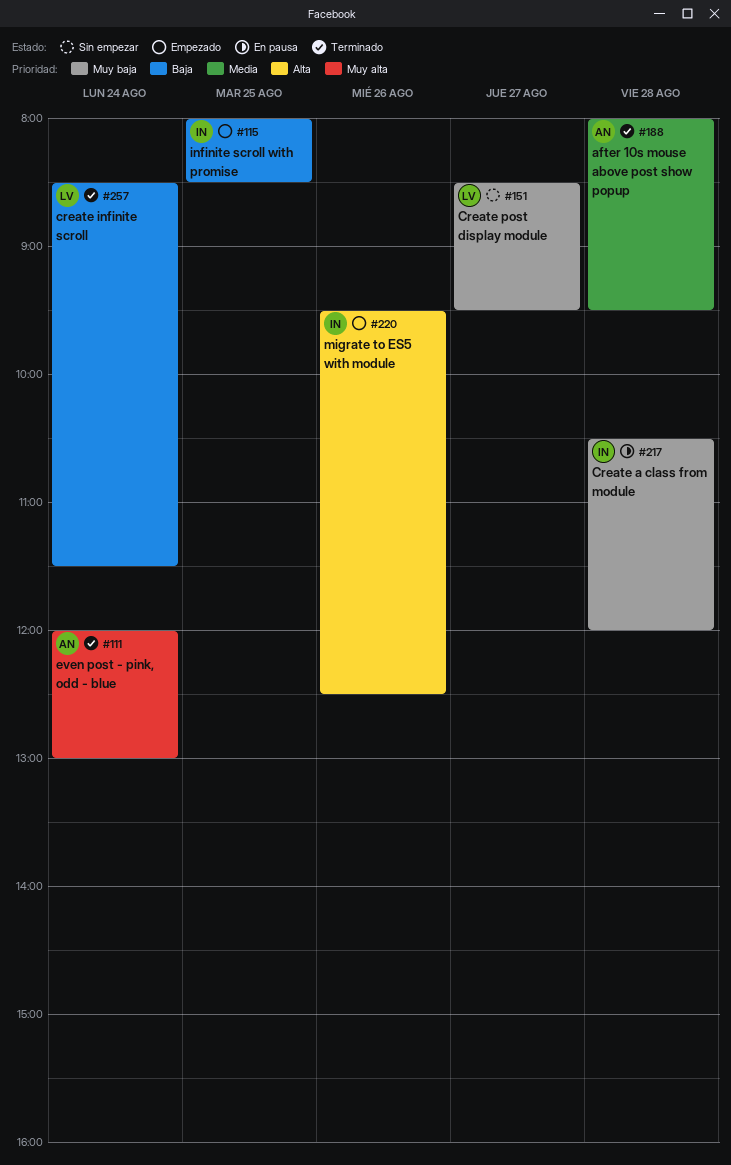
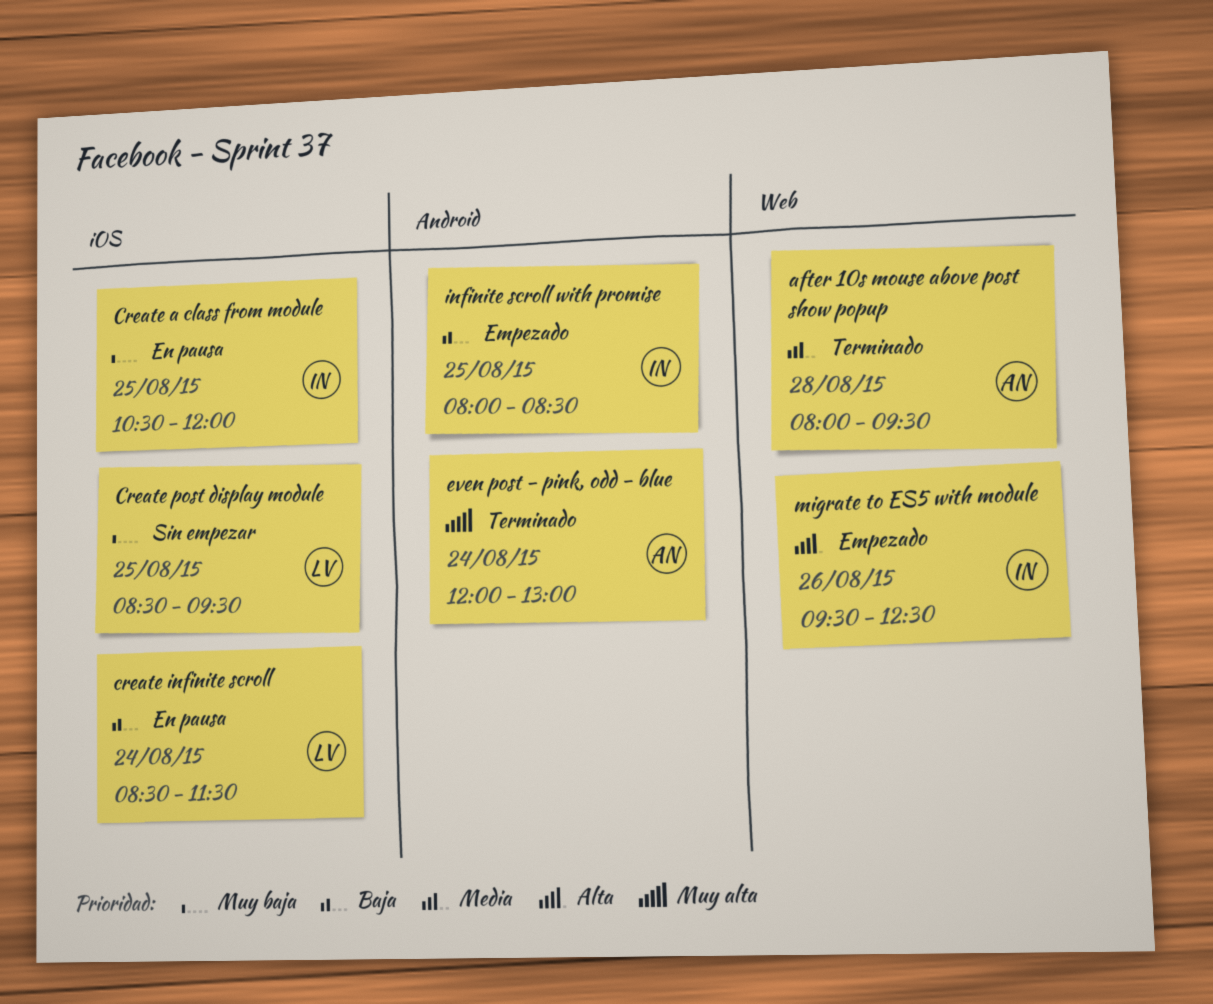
Create a class from module, day: Aug 28 -> Aug 25
create infinite scroll, status: Terminado -> En pausa
Create post display module, day: Aug 27 -> Aug 25

